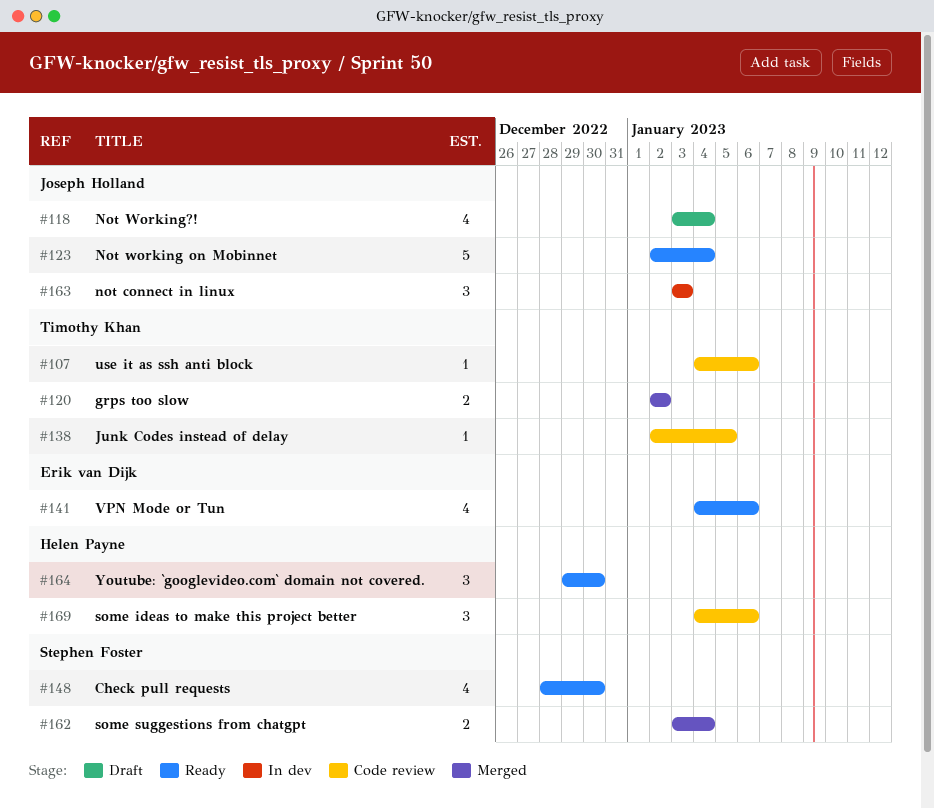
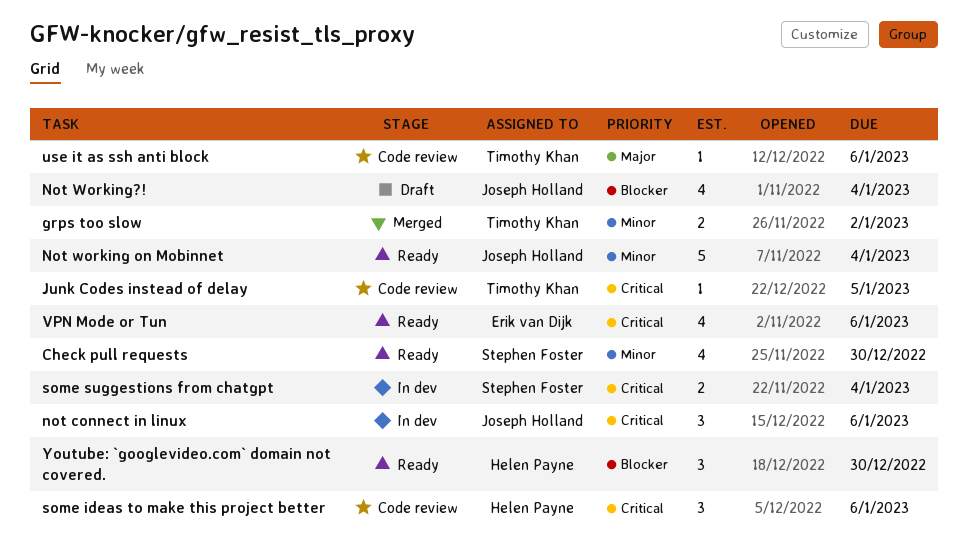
not connect in linux, due: Jan 3 -> Jan 6
some suggestions from chatgpt, status: Merged -> In dev

